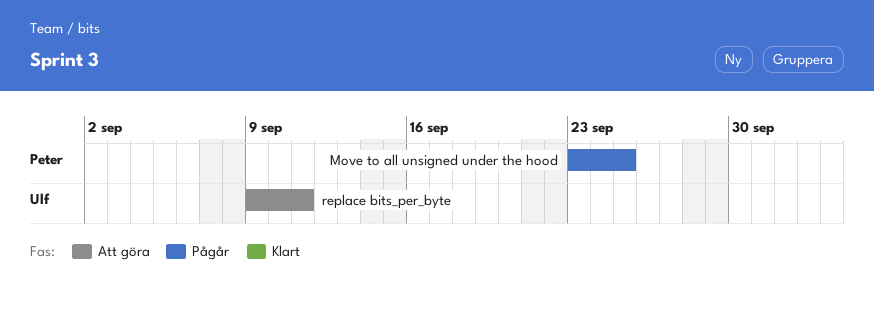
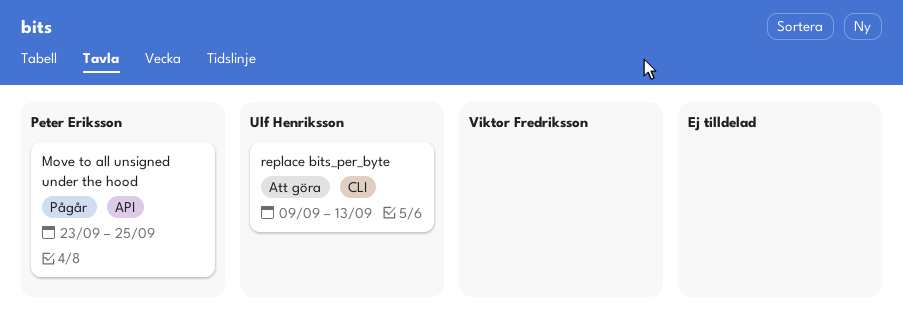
replace bits_per_byte, due: Sep 11 -> Sep 13

